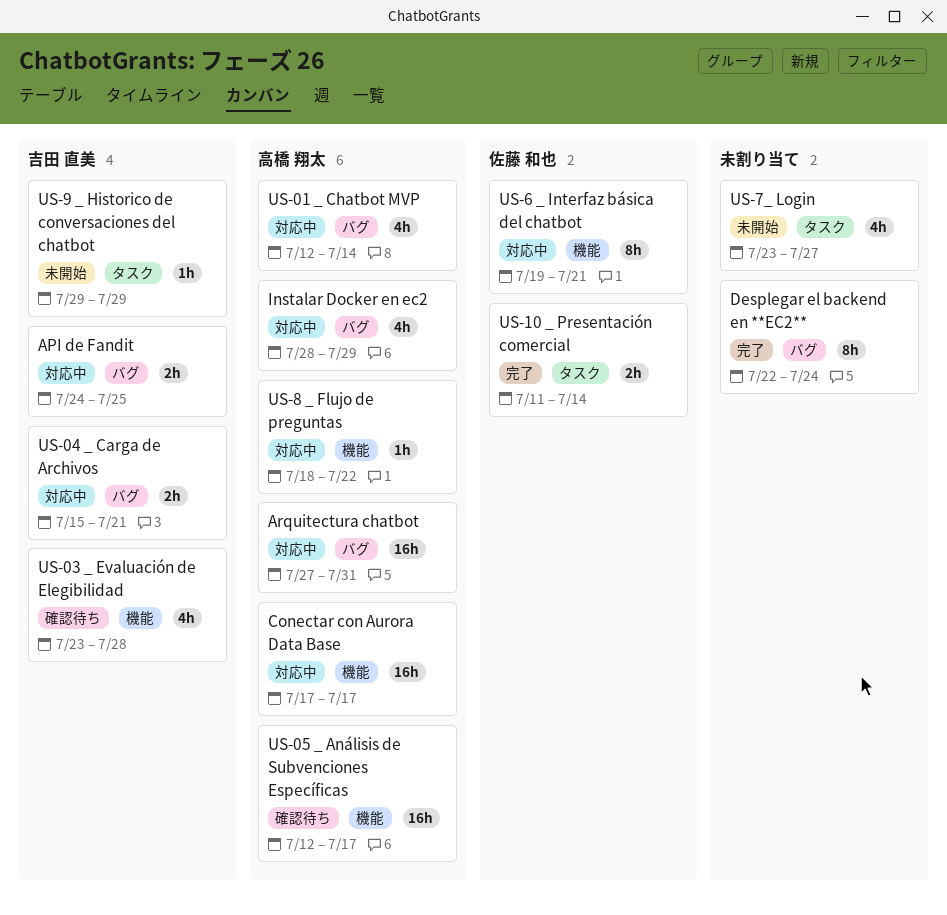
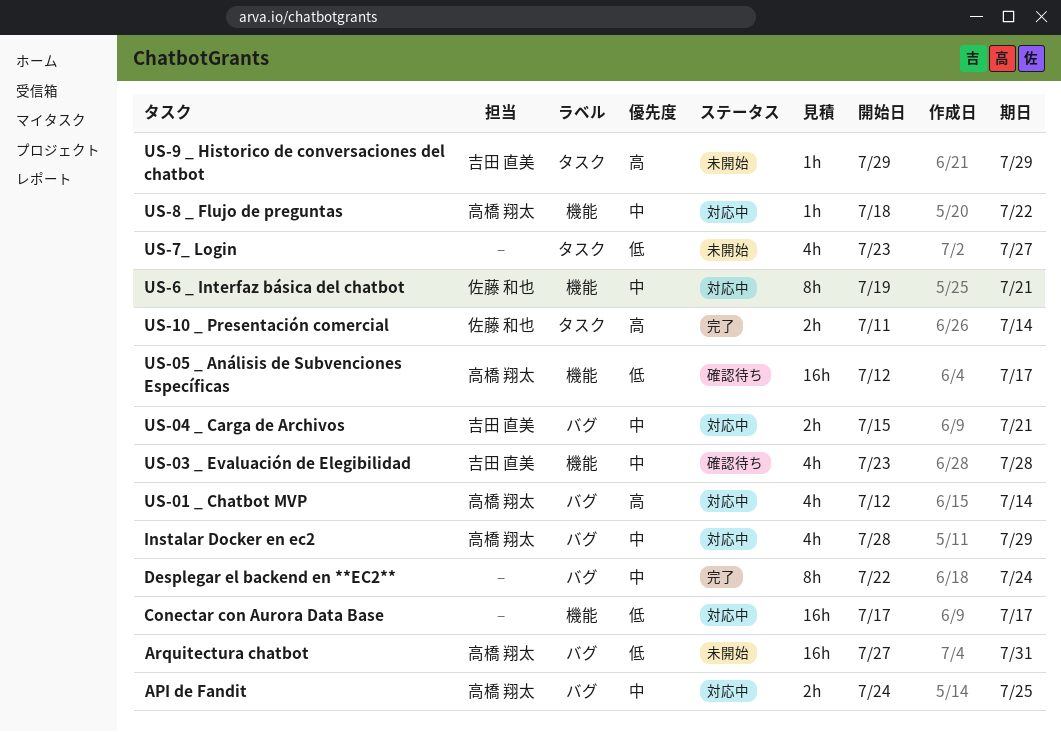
API de Fandit, owner: 吉田 直美 -> 高橋 翔太
Arquitectura chatbot, status: 対応中 -> 未開始
Conectar con Aurora Data Base, owner: 高橋 翔太 -> none

